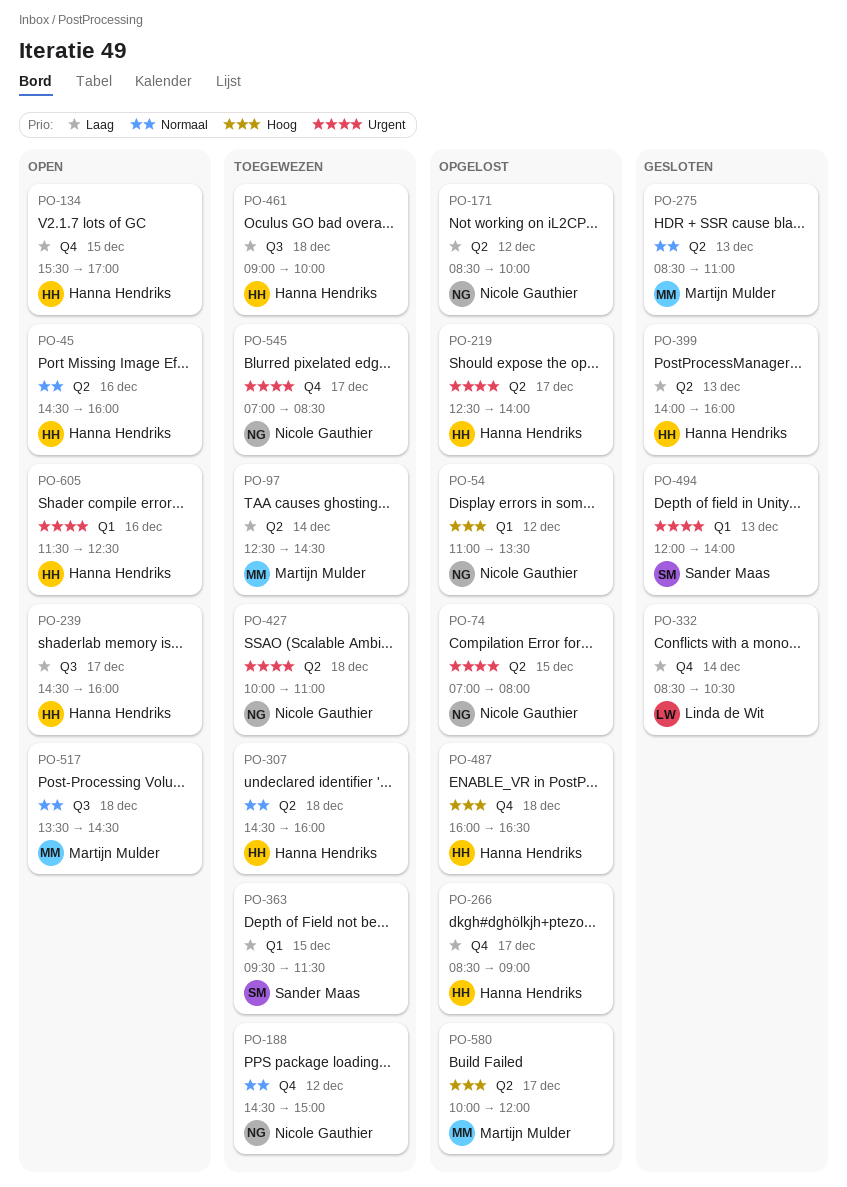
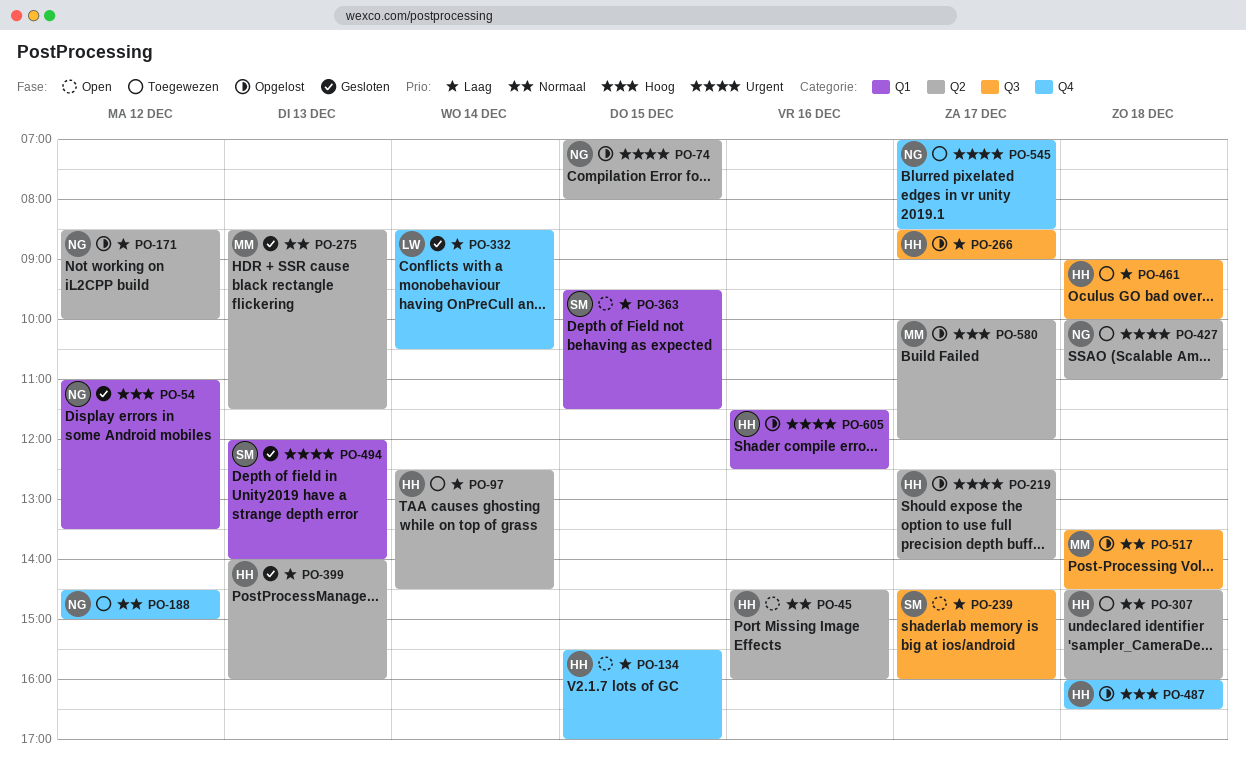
PO-54, status: Opgelost -> Gesloten
PO-97, owner: Martijn Mulder -> Hanna Hendriks
PO-239, owner: Hanna Hendriks -> Sander Maas
PO-266, label: Q4 -> Q3
PO-275, ends: 11:00 -> 11:30
PO-363, status: Toegewezen -> Open
PO-517, status: Open -> Opgelost
PO-605, status: Open -> Opgelost

